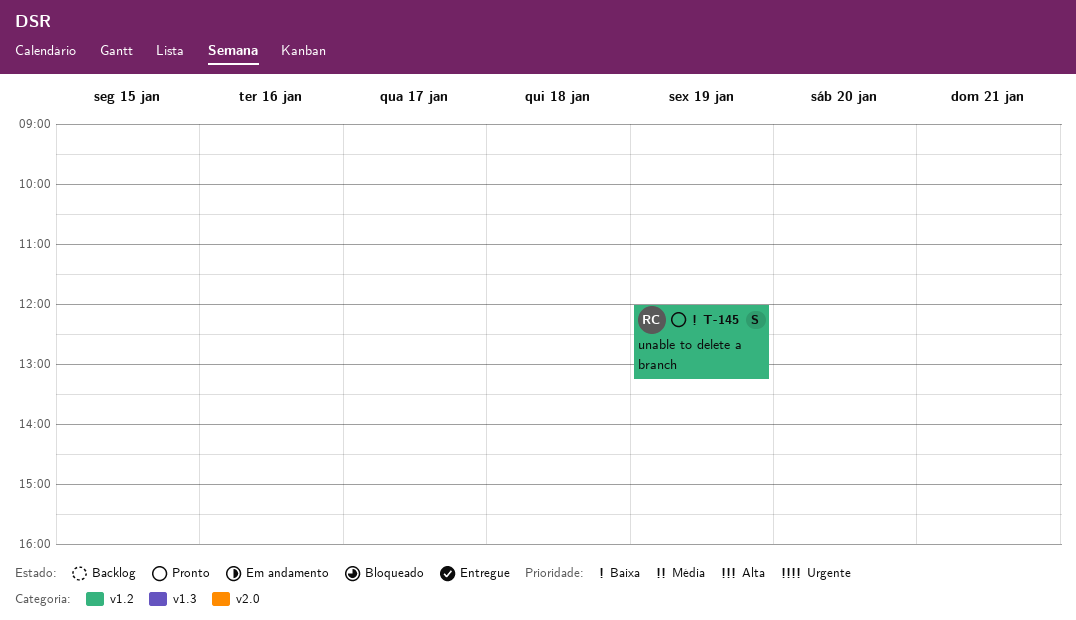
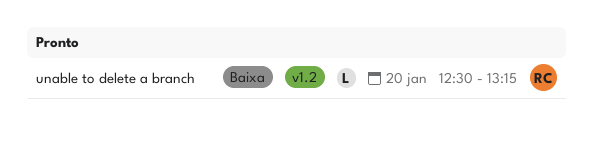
unable to delete a branch, estimate: S -> L
unable to delete a branch, day: Jan 19 -> Jan 20
unable to delete a branch, begins: 12:00 -> 12:30

